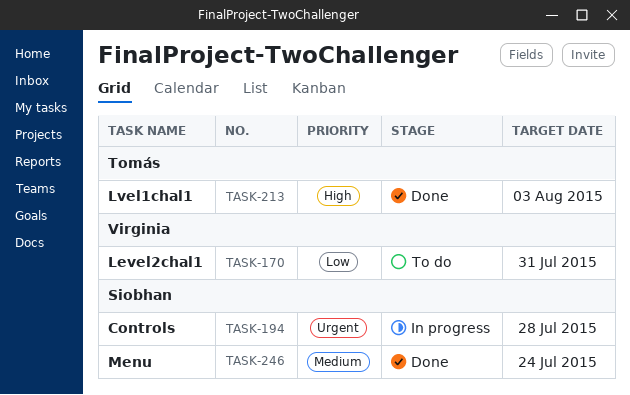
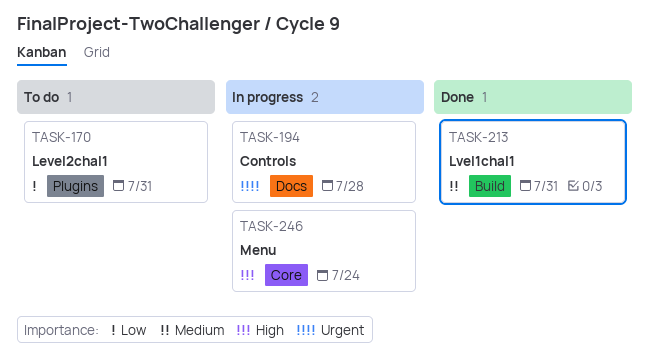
TASK-213, priority: High -> Medium
TASK-213, due: Aug 3 -> Jul 31
TASK-246, status: Done -> In progress
TASK-246, priority: Medium -> High

